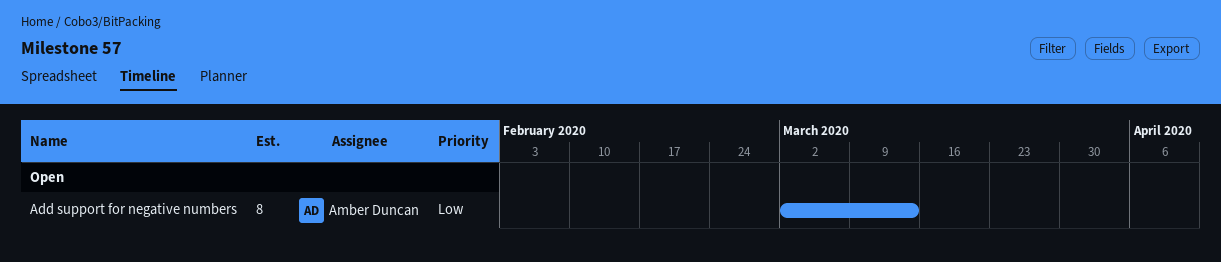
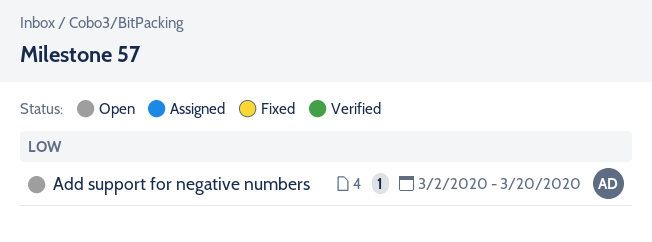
Add support for negative numbers, estimate: 8 -> 1
Add support for negative numbers, due: Mar 13 -> Mar 20

